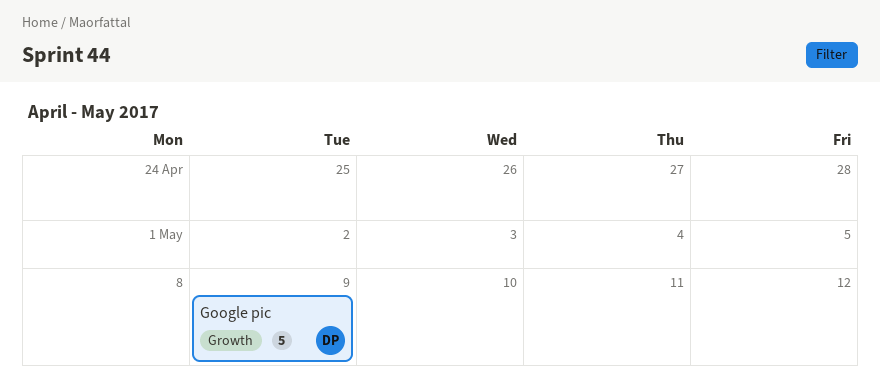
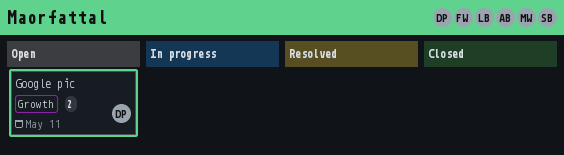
Google pic, estimate: 5 -> 2
Google pic, due: May 9 -> May 11

